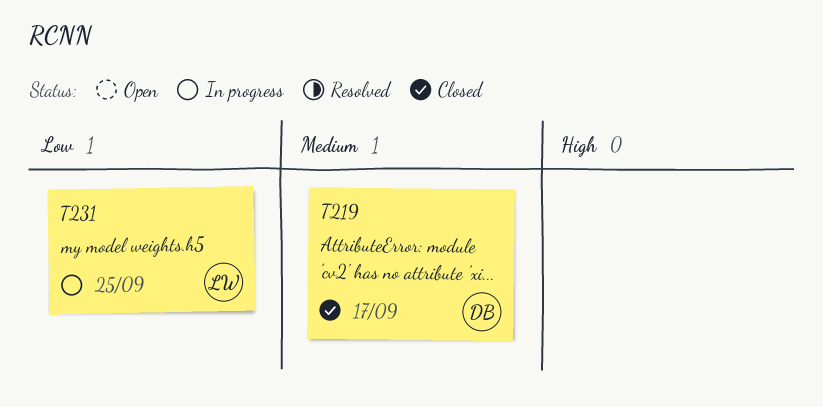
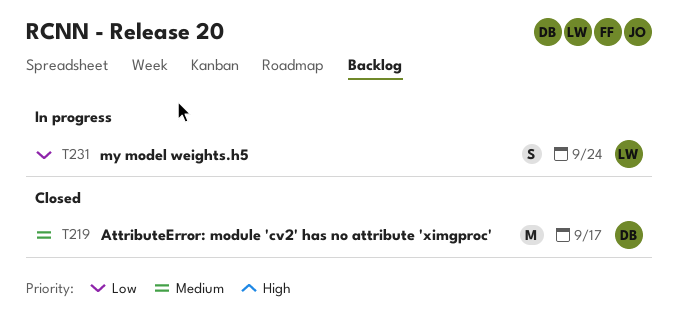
T231, due: Sep 25 -> Sep 24

